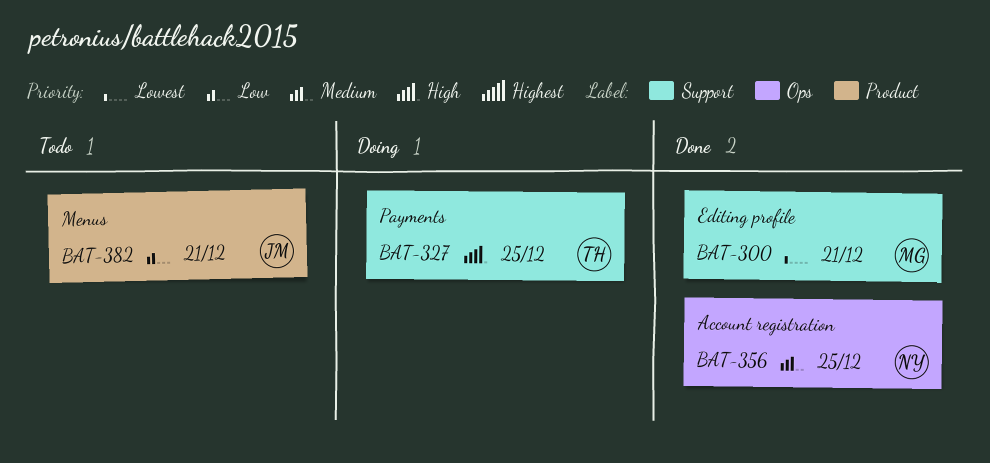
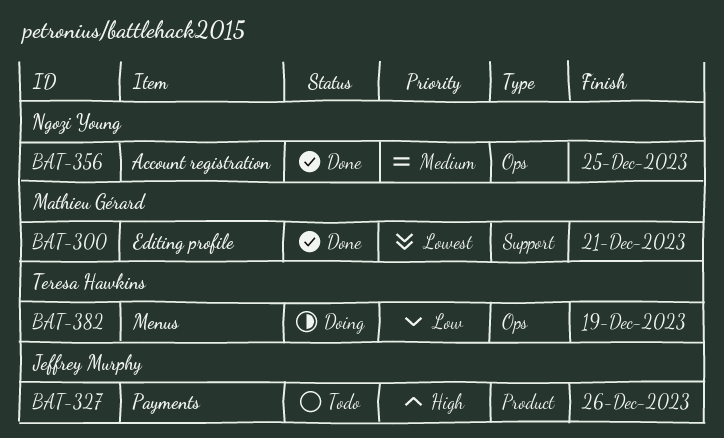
BAT-327, status: Doing -> Todo
BAT-327, owner: Teresa Hawkins -> Jeffrey Murphy
BAT-327, label: Support -> Product
BAT-327, due: Dec 25 -> Dec 26
BAT-382, status: Todo -> Doing
BAT-382, owner: Jeffrey Murphy -> Teresa Hawkins
BAT-382, label: Product -> Ops
BAT-382, due: Dec 21 -> Dec 19

